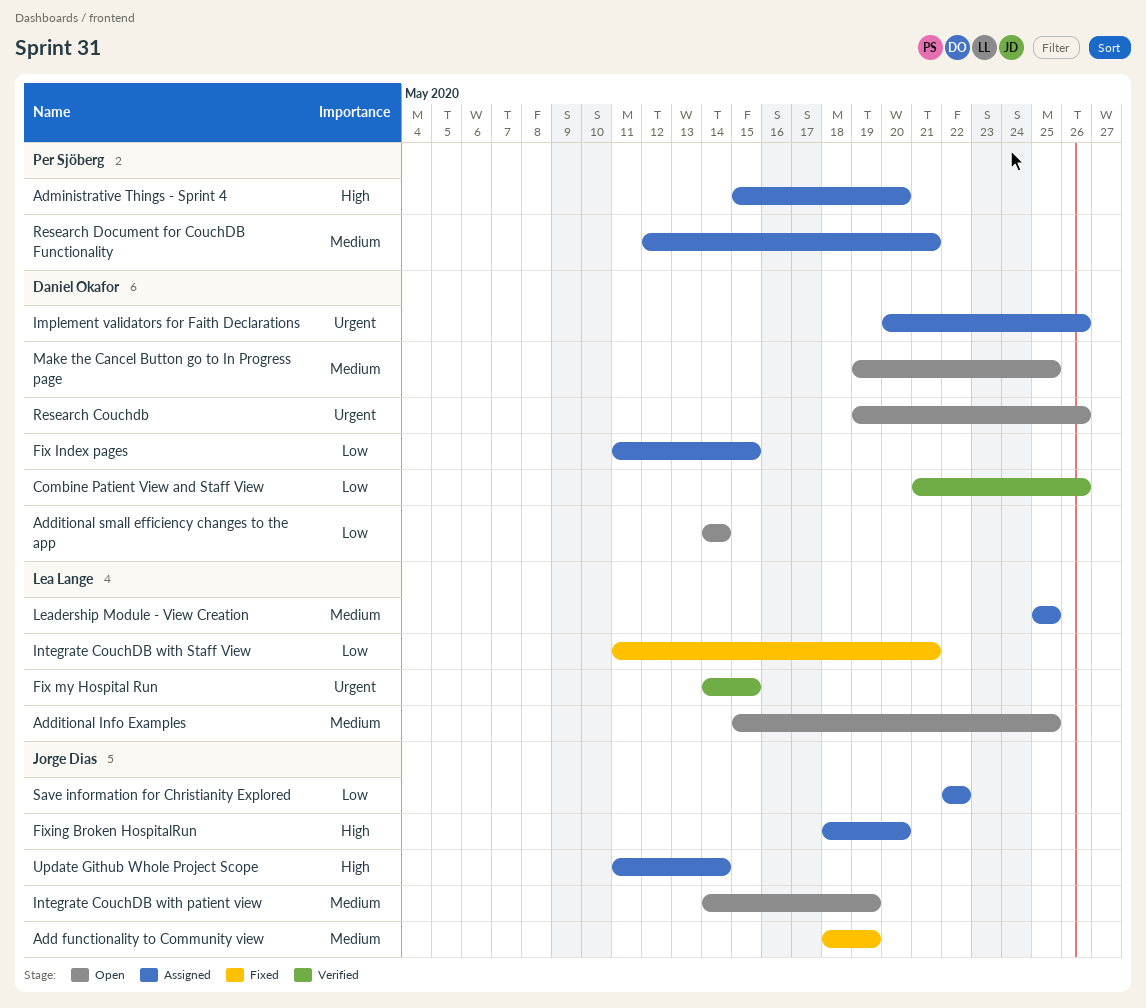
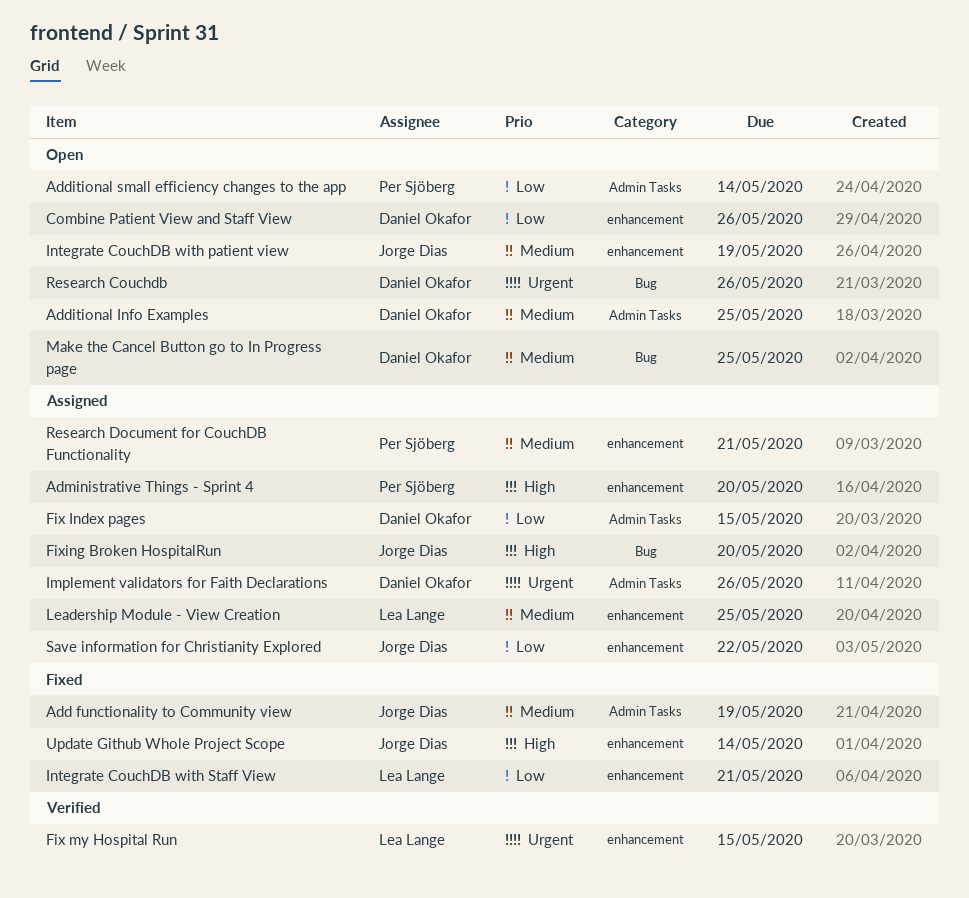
Additional Info Examples, owner: Lea Lange -> Daniel Okafor
Additional small efficiency changes to the app, owner: Daniel Okafor -> Per Sjöberg
Combine Patient View and Staff View, status: Verified -> Open
Update Github Whole Project Scope, status: Assigned -> Fixed

